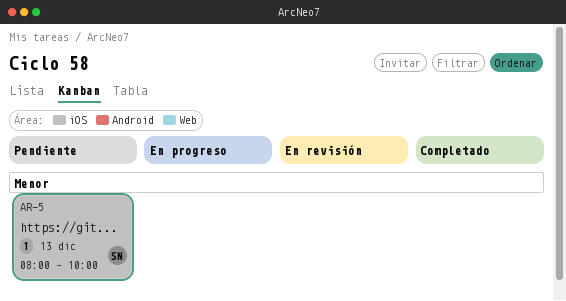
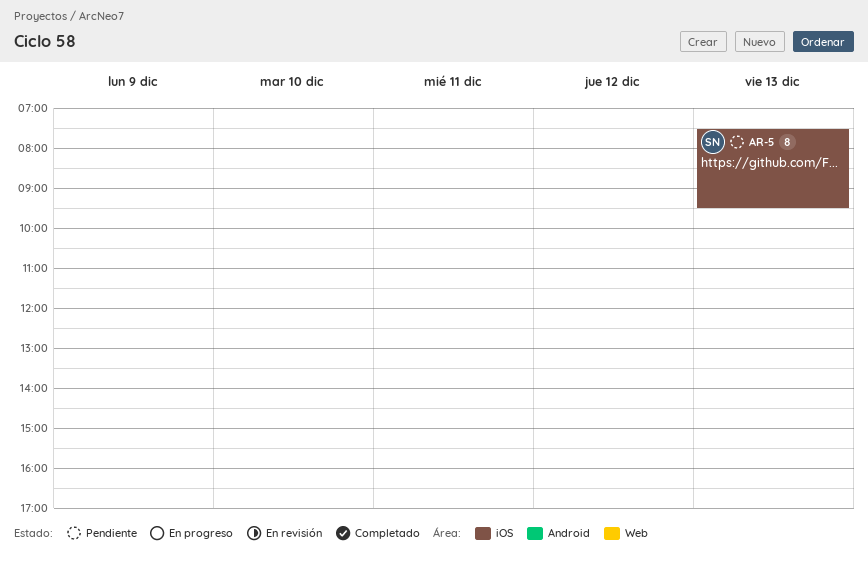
AR-5, estimate: 1 -> 8
AR-5, begins: 08:00 -> 07:30
AR-5, ends: 10:00 -> 09:30

